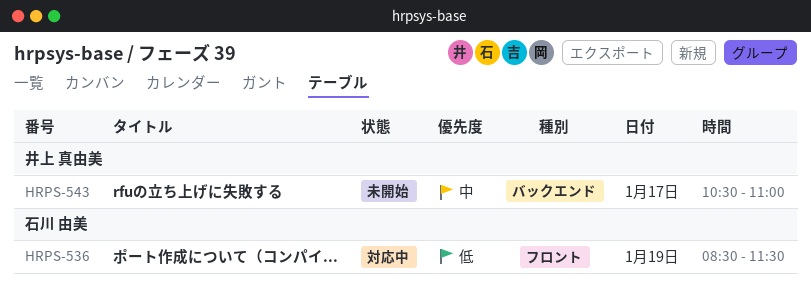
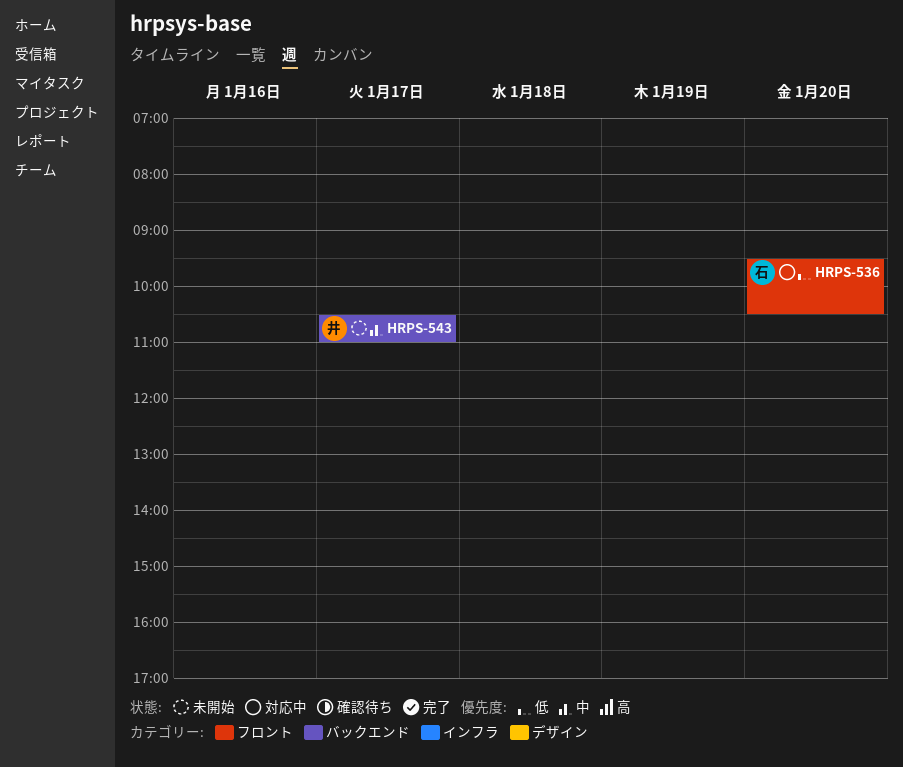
HRPS-536, day: Jan 19 -> Jan 20
HRPS-536, begins: 08:30 -> 09:30
HRPS-536, ends: 11:30 -> 10:30

